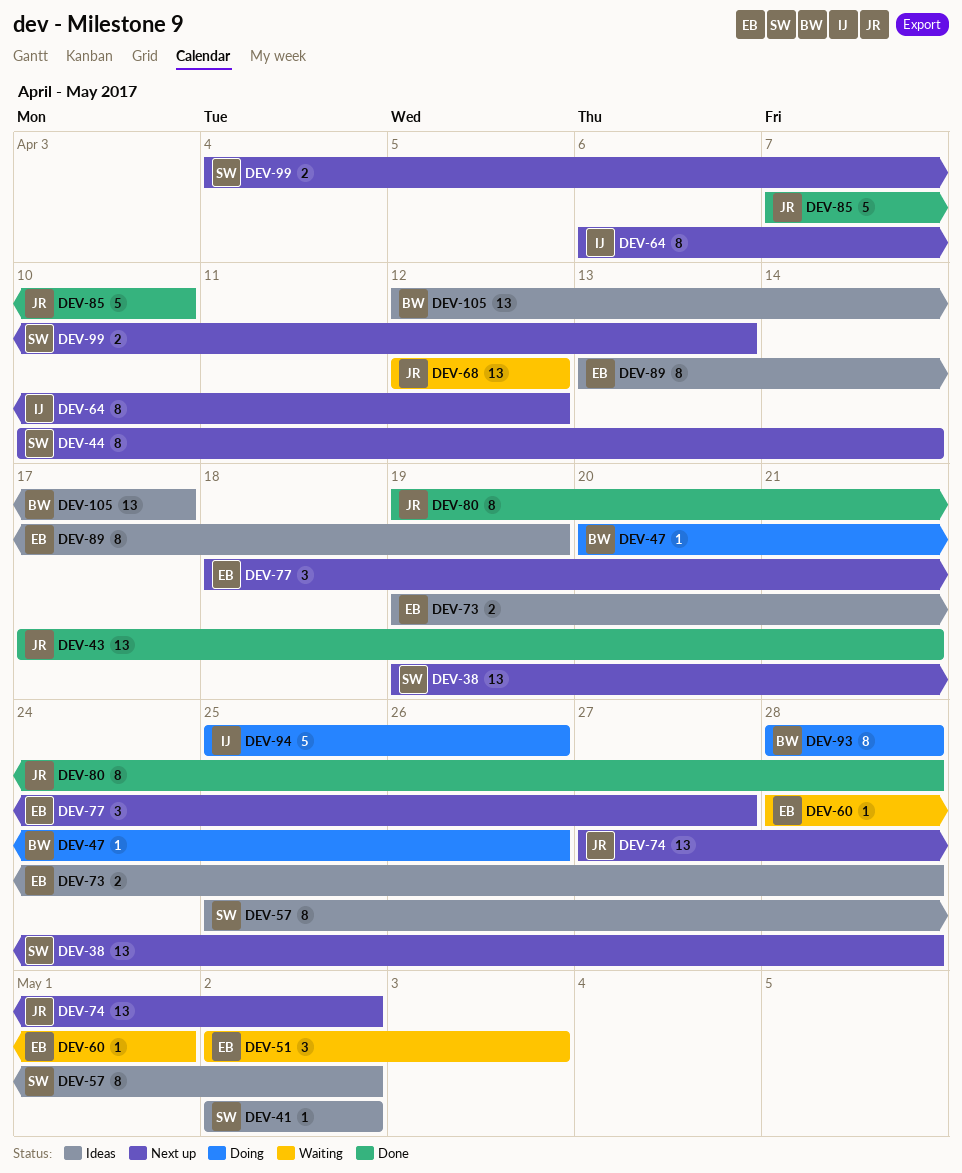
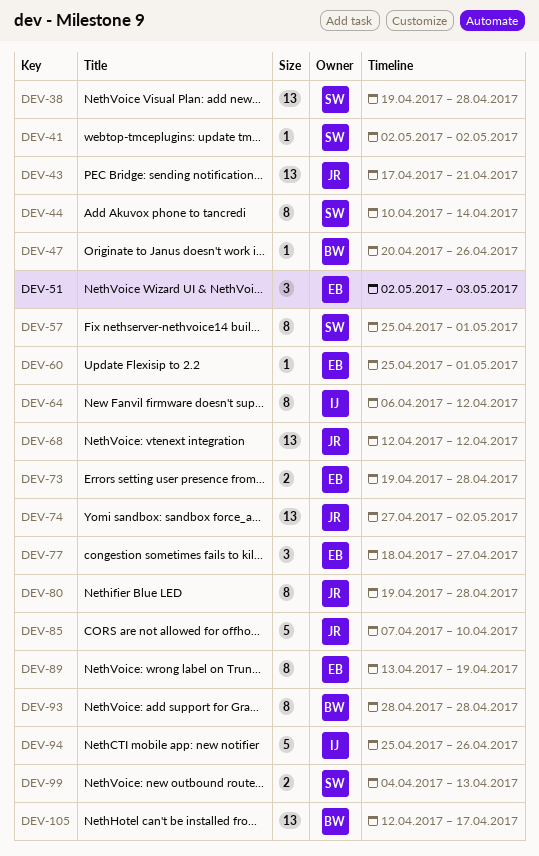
DEV-57, due: May 2 -> May 1
DEV-60, start: Apr 28 -> Apr 25

